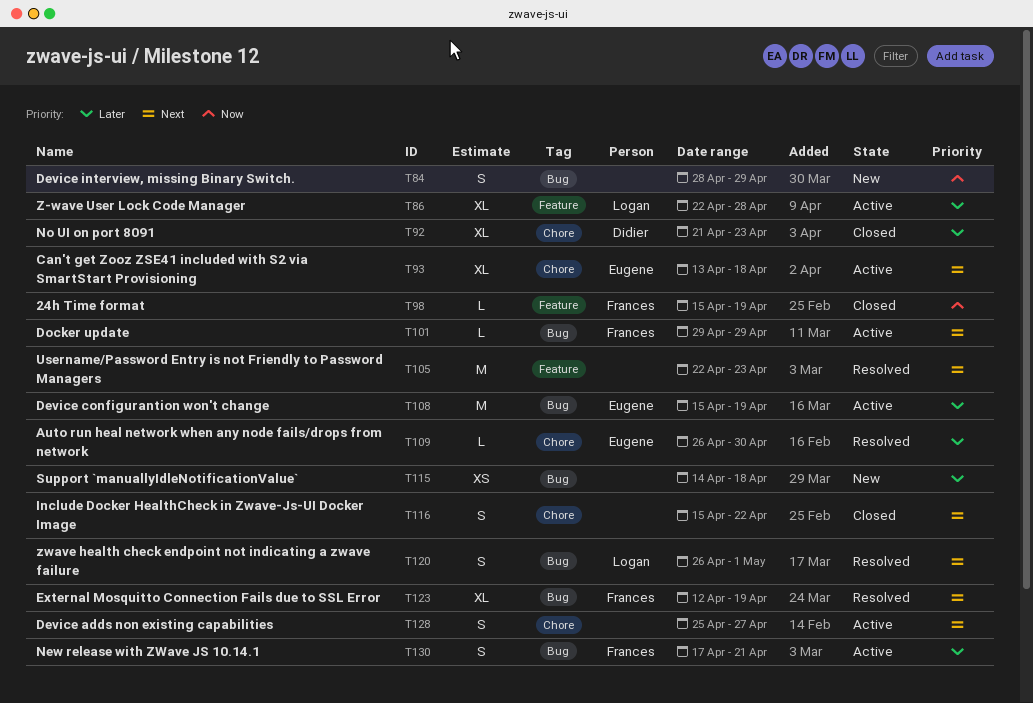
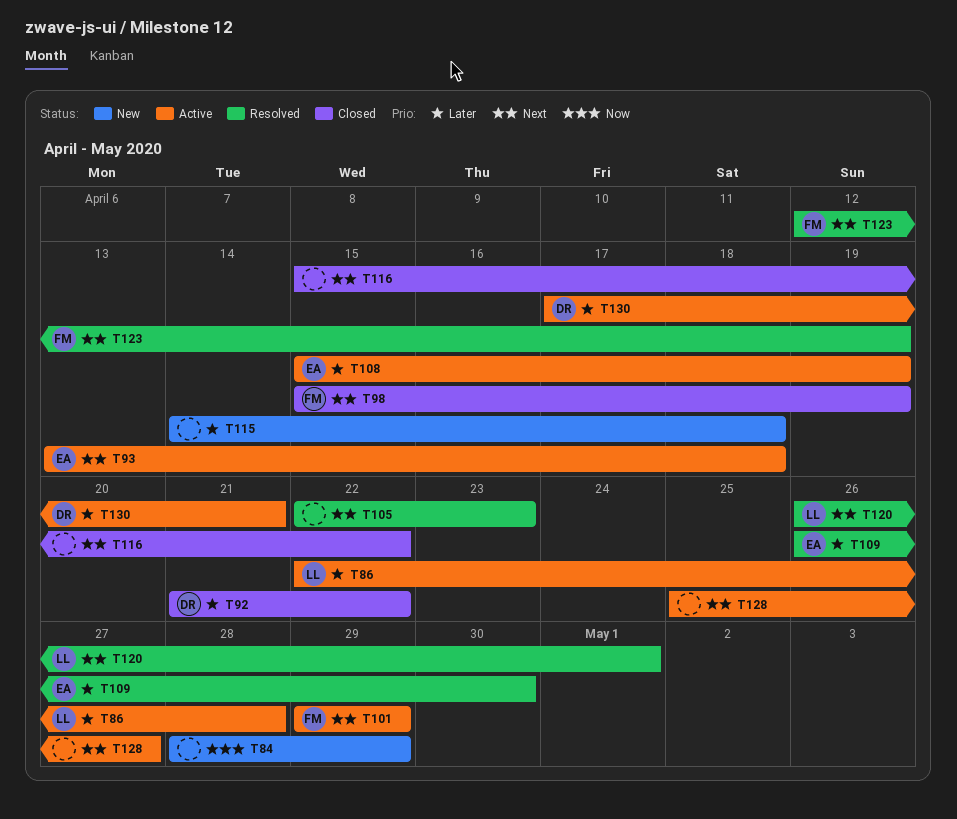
T92, due: Apr 23 -> Apr 22
T98, priority: Now -> Next
T130, owner: Frances -> Didier

